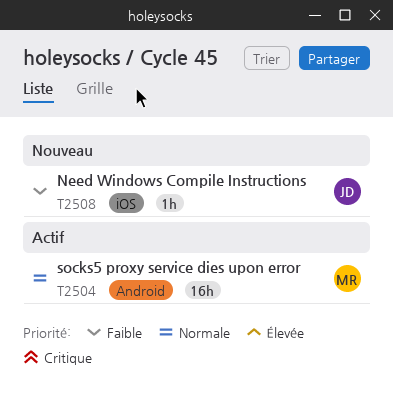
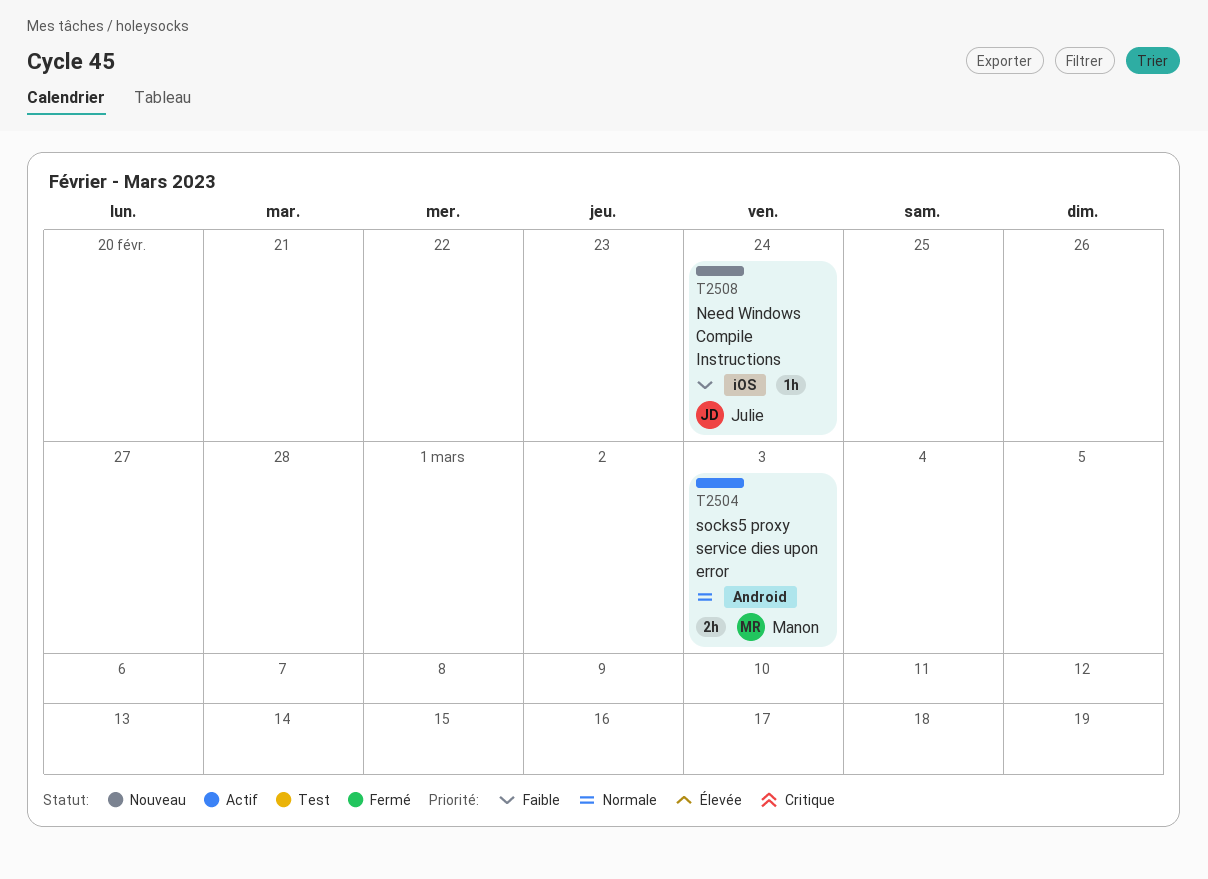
T2504, estimate: 16h -> 2h

